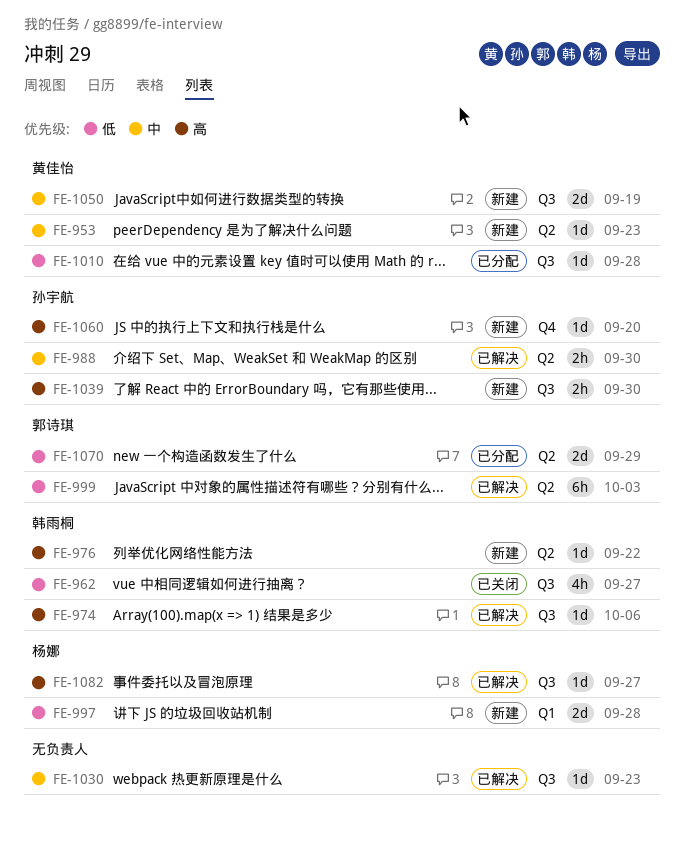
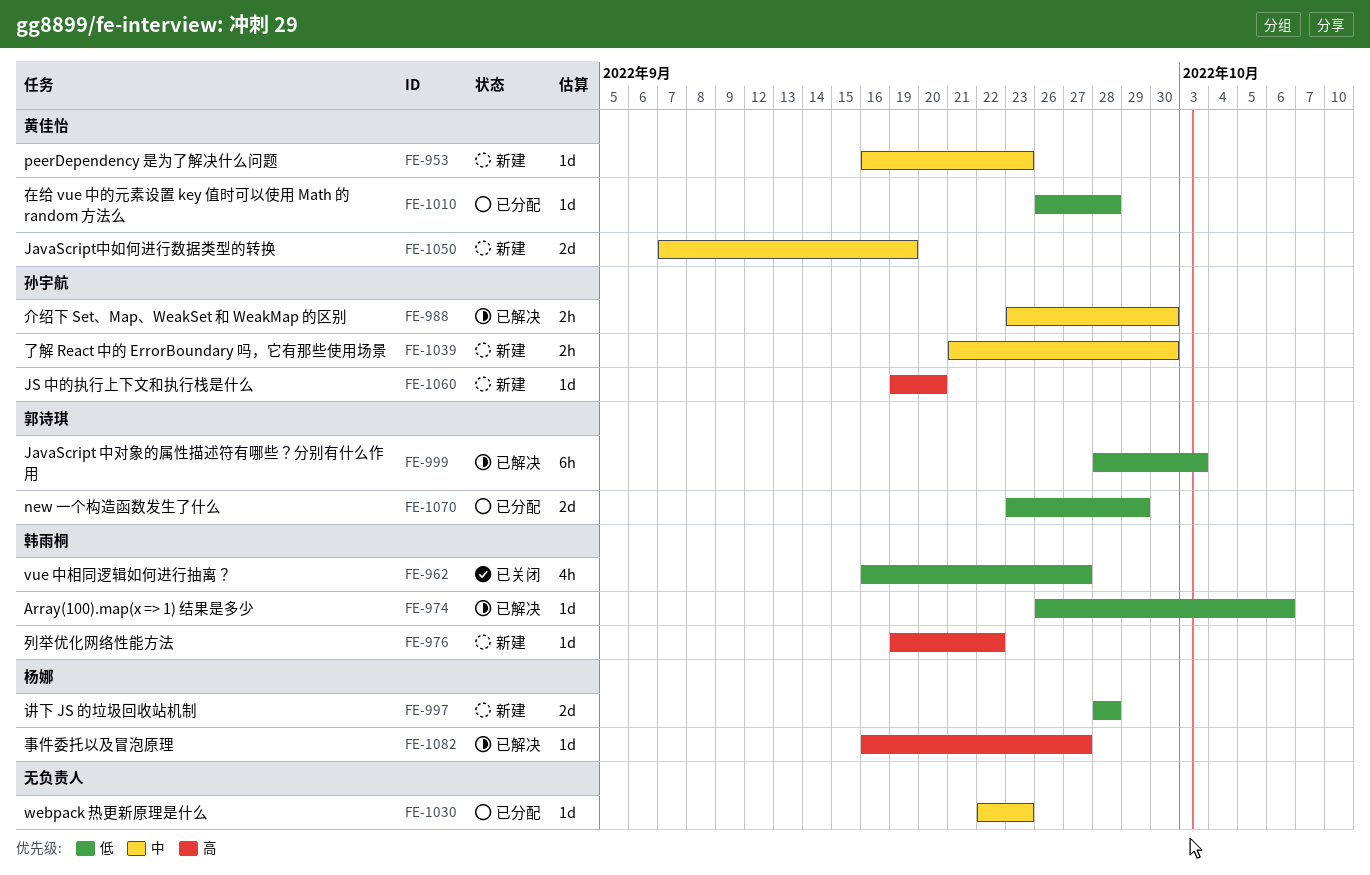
FE-974, priority: 高 -> 低
FE-1030, status: 已解决 -> 已分配
FE-1039, priority: 高 -> 中

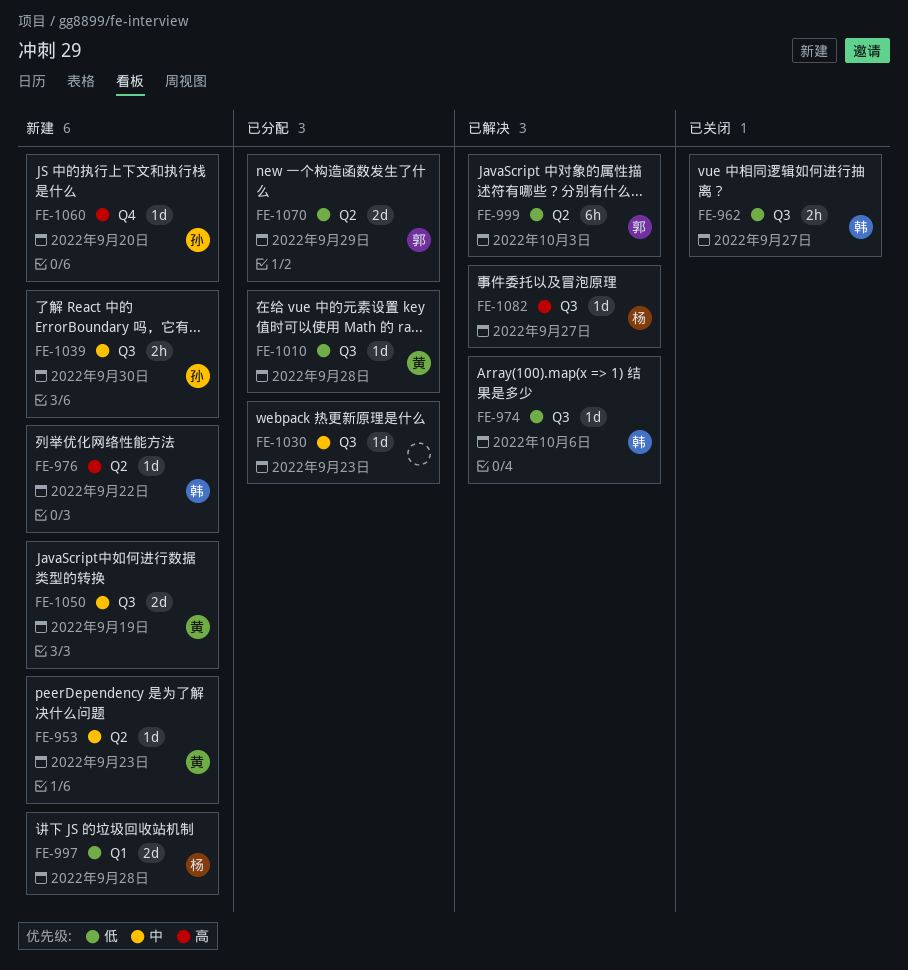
FE-962, estimate: 4h -> 2h
FE-988: present -> none

